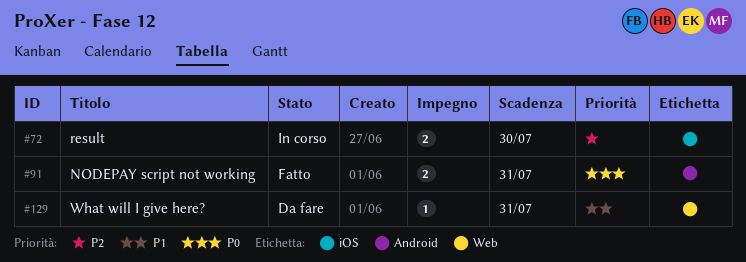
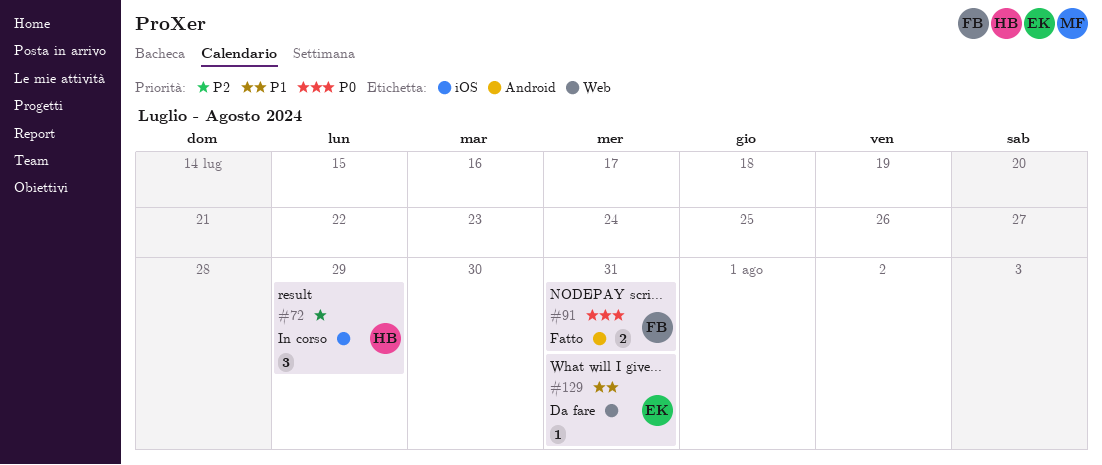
#72, estimate: 2 -> 3
#72, due: Jul 30 -> Jul 29

